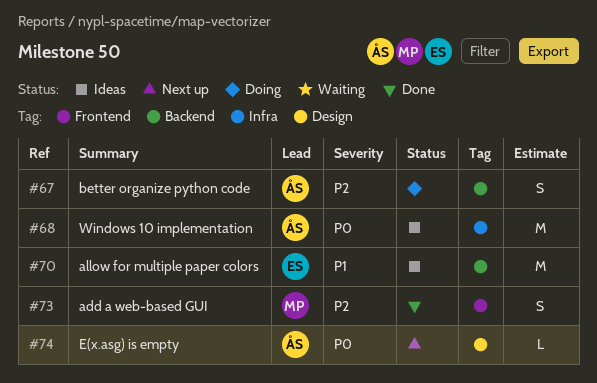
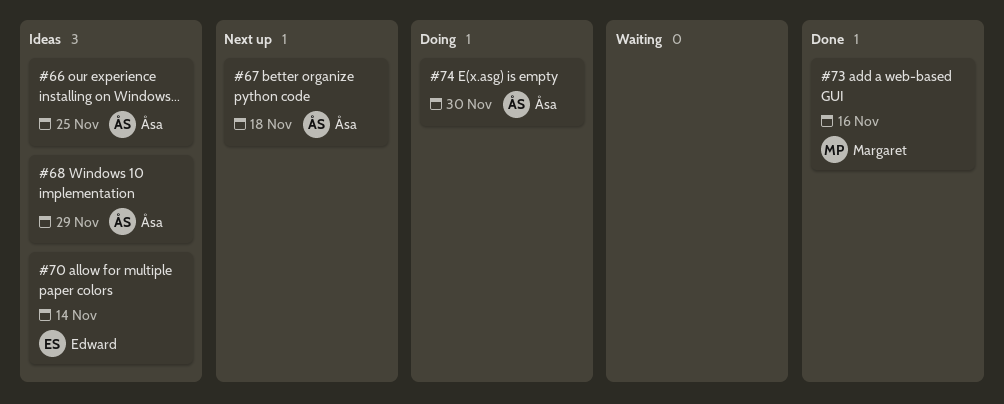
#66: none -> present
#67, status: Doing -> Next up
#74, status: Next up -> Doing

